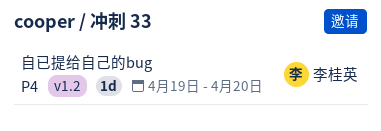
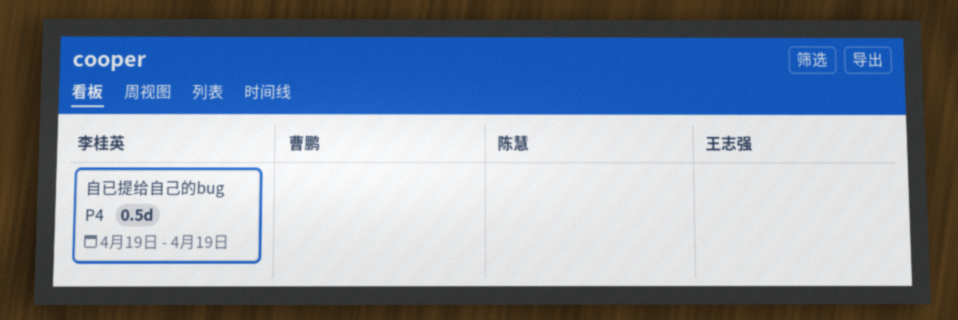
自已提给自己的bug, estimate: 1d -> 0.5d
自已提给自己的bug, due: Apr 20 -> Apr 19

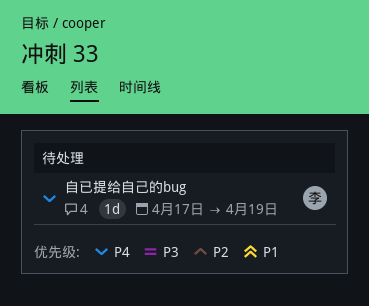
自已提给自己的bug, estimate: 0.5d -> 1d
自已提给自己的bug, start: Apr 19 -> Apr 17

